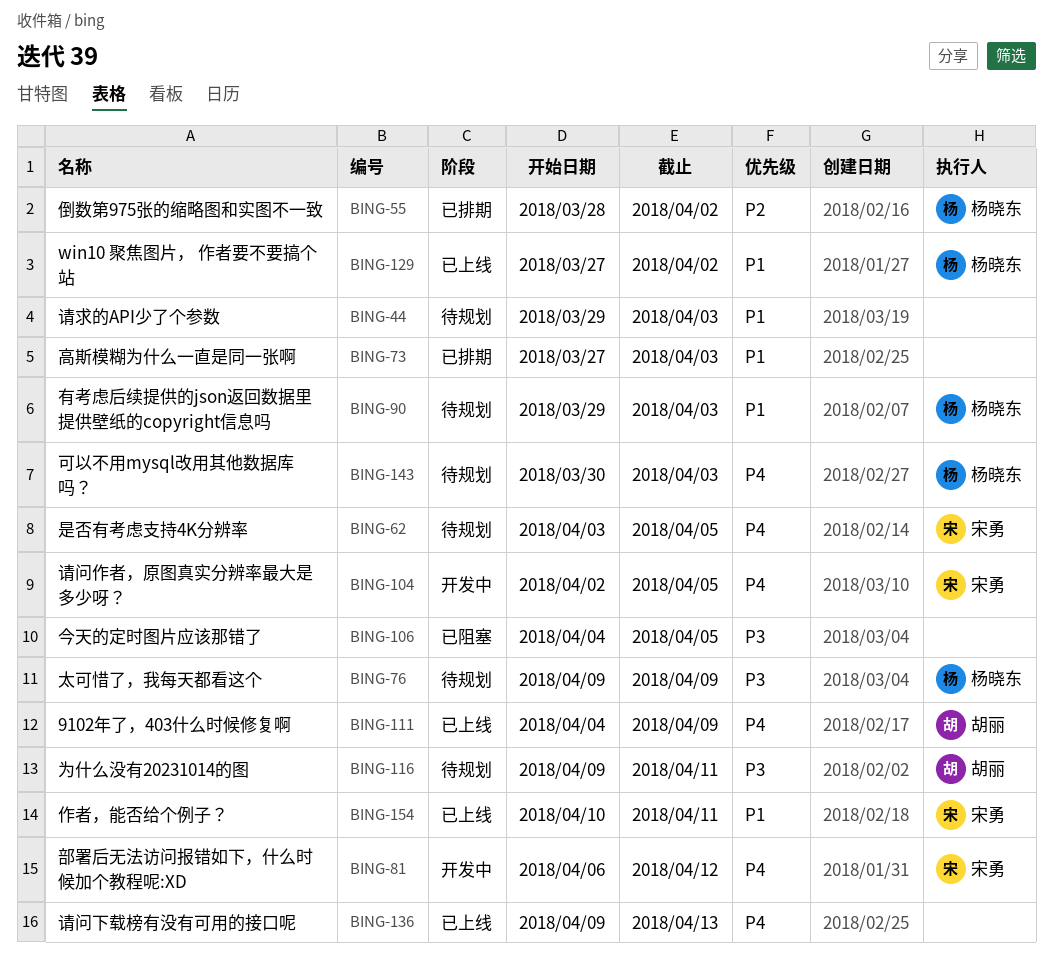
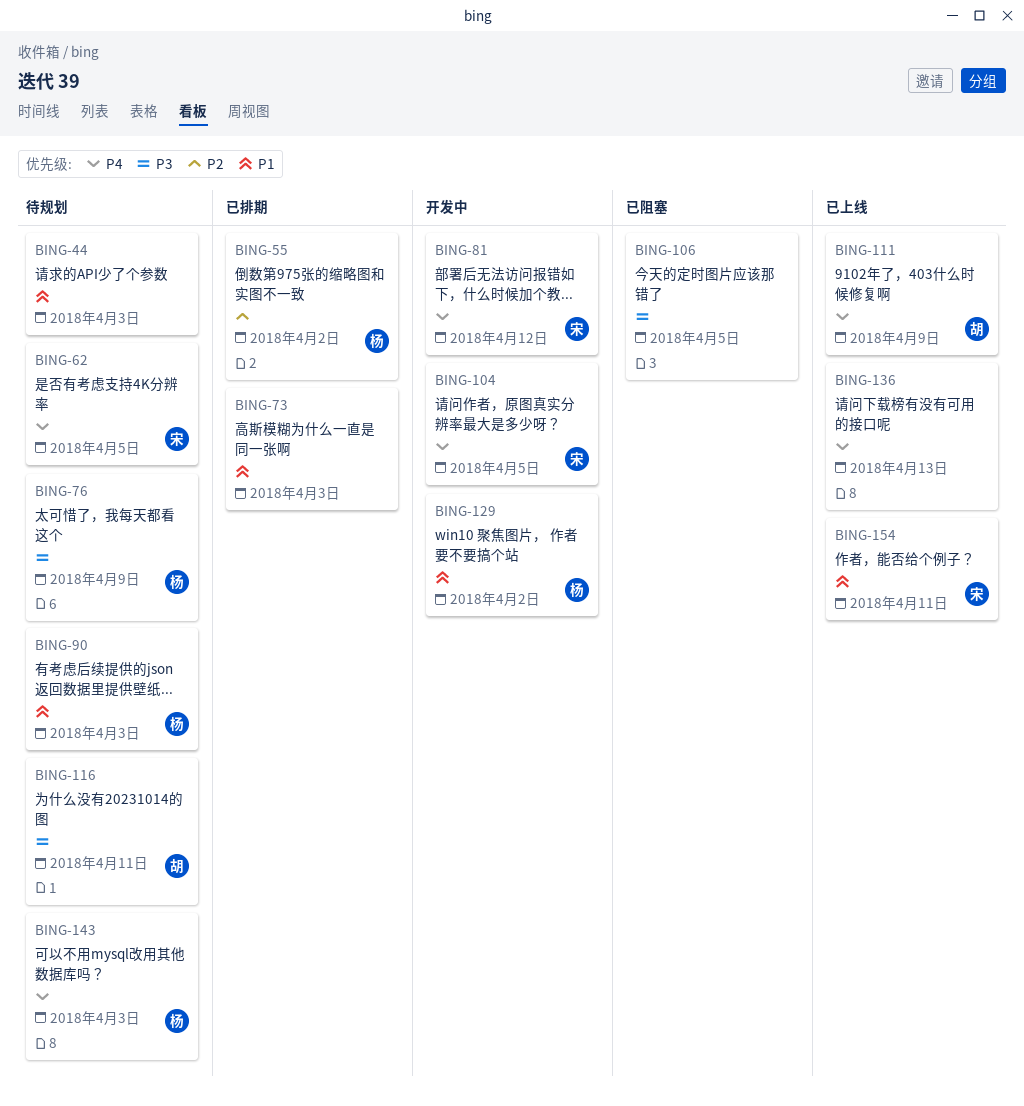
BING-129, status: 已上线 -> 开发中

